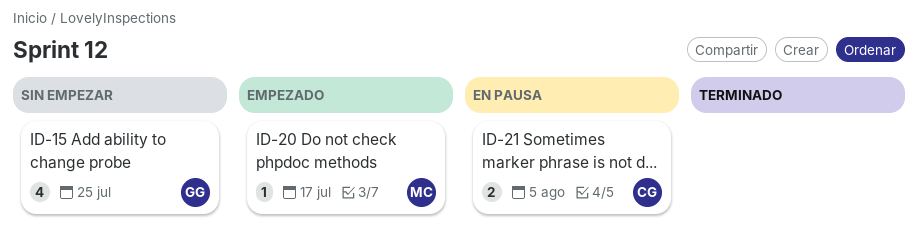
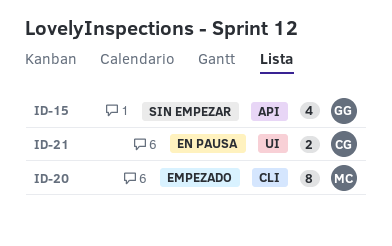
ID-20, estimate: 1 -> 8

